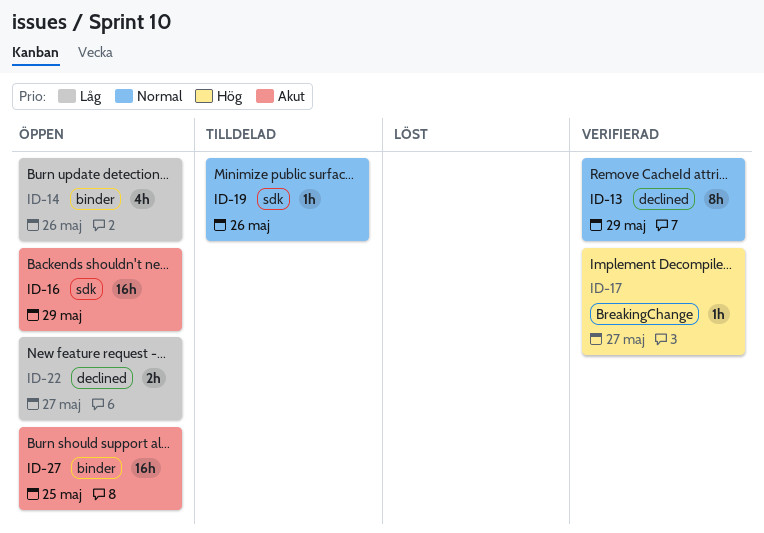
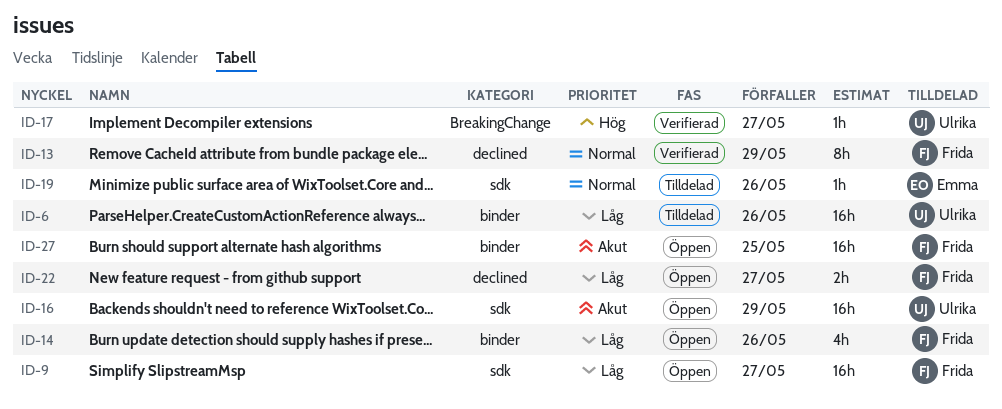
ID-6: none -> present
ID-9: none -> present

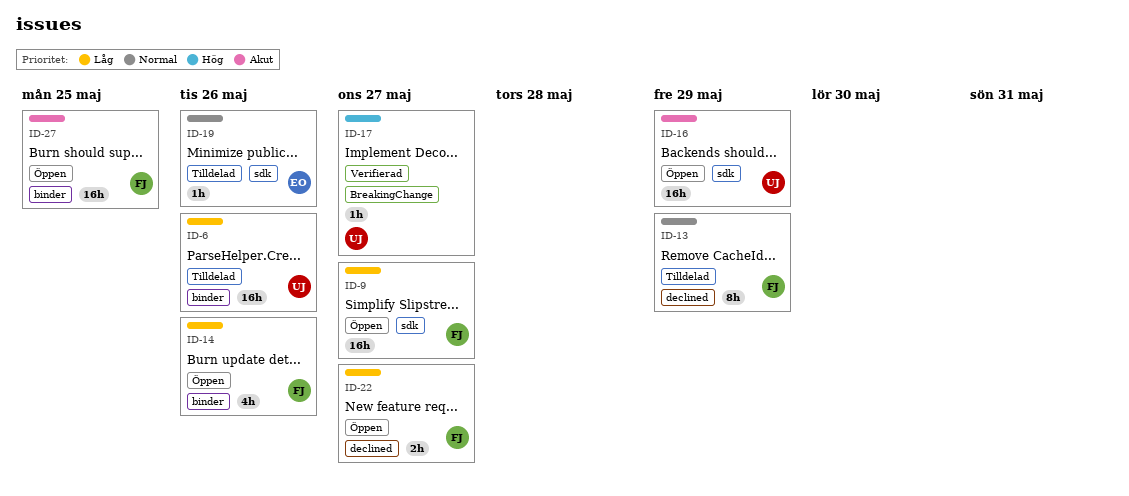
ID-13, status: Verifierad -> Tilldelad

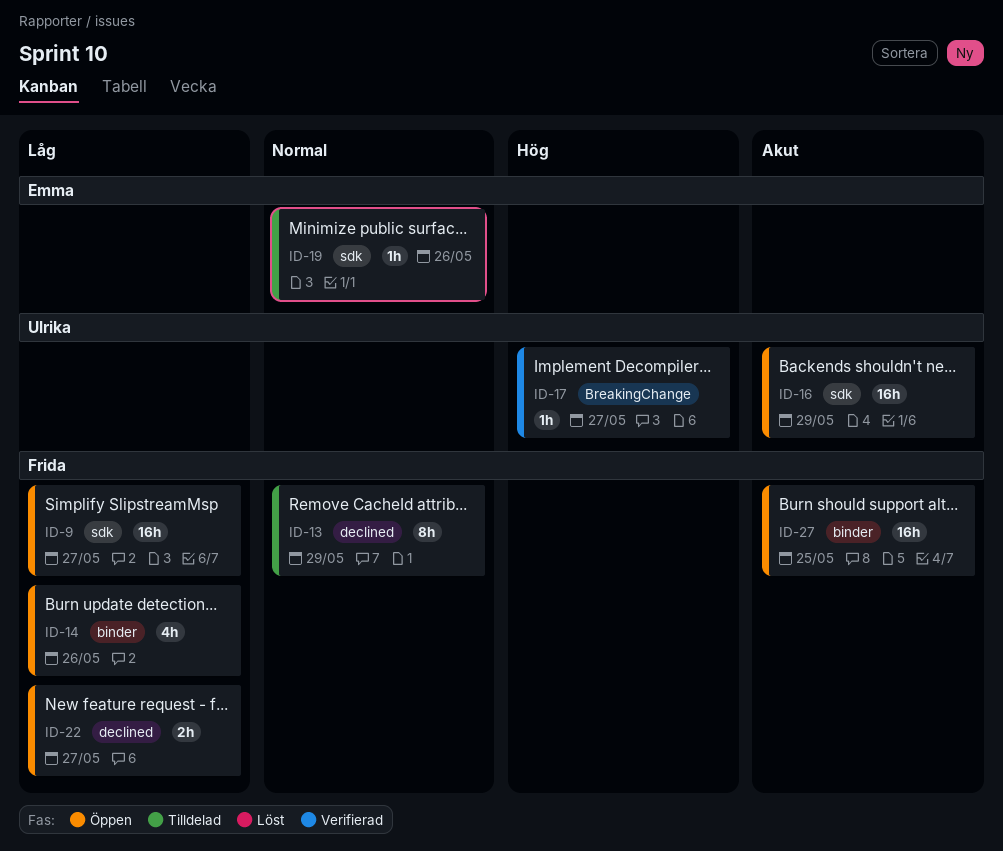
ID-6: present -> none

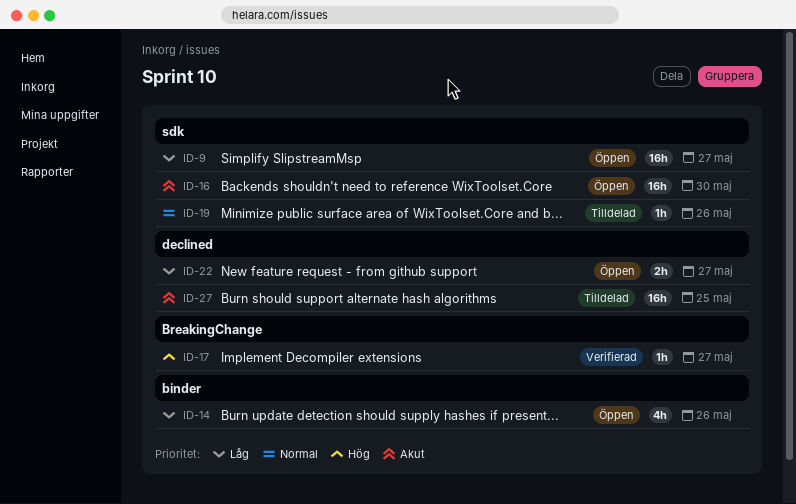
ID-13: present -> none
ID-16, due: May 29 -> May 30
ID-27, status: Öppen -> Tilldelad
ID-27, label: binder -> declined

